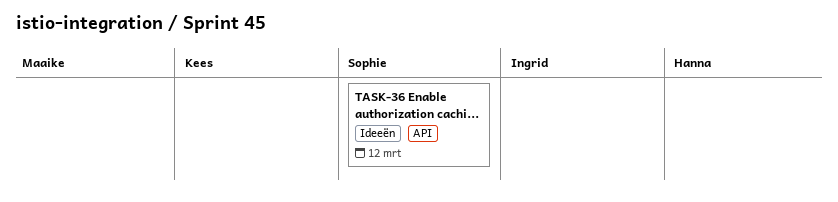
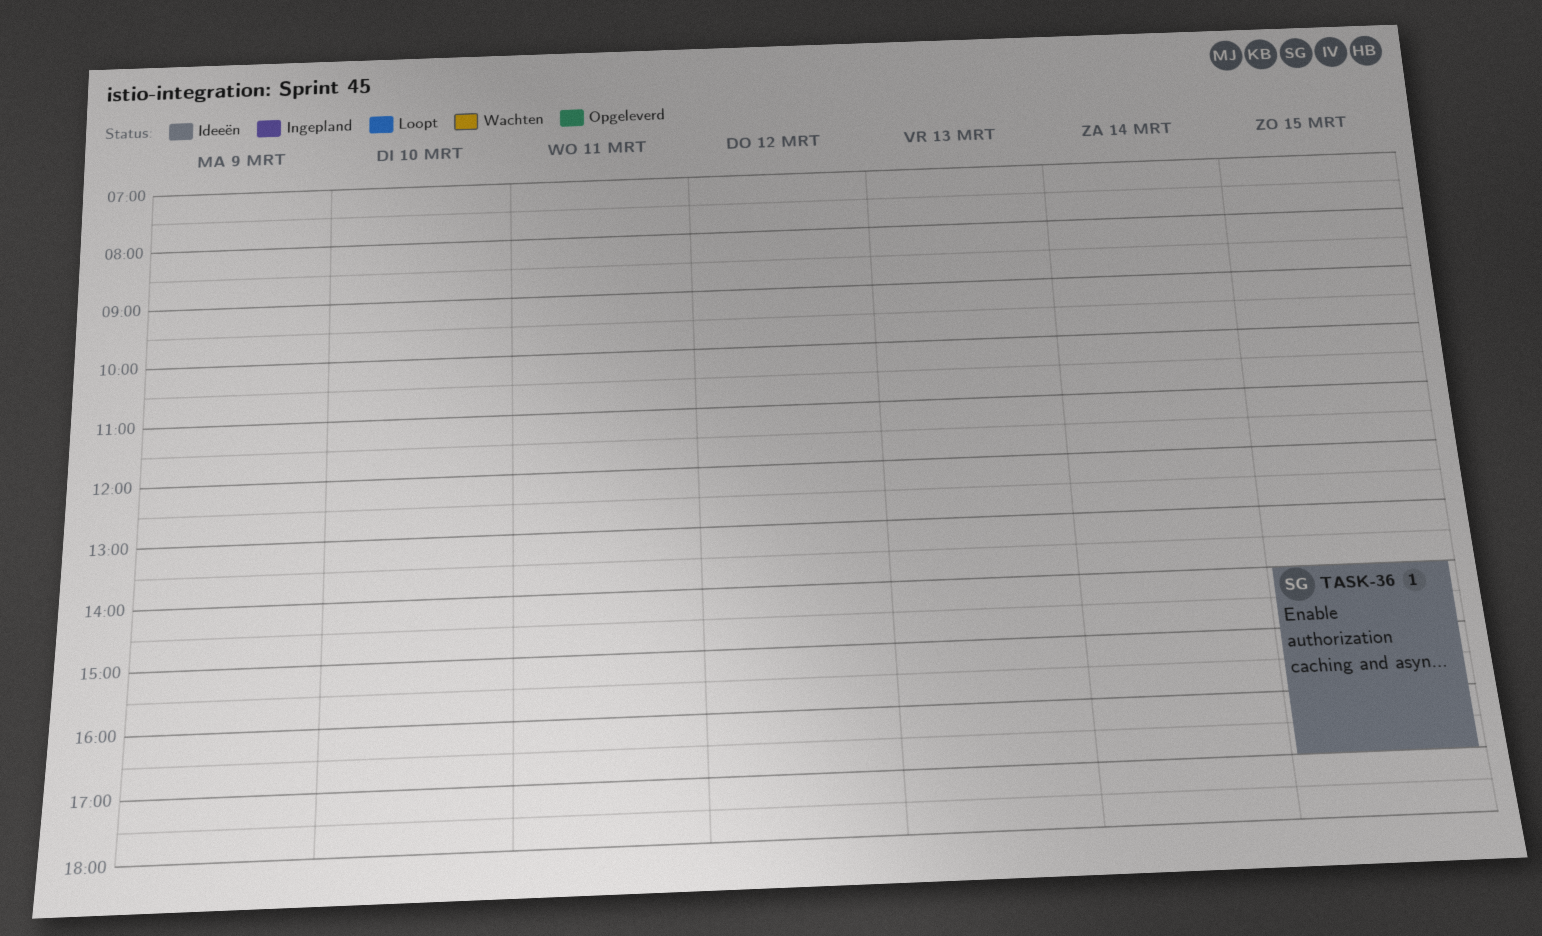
TASK-36, day: Mar 12 -> Mar 15

